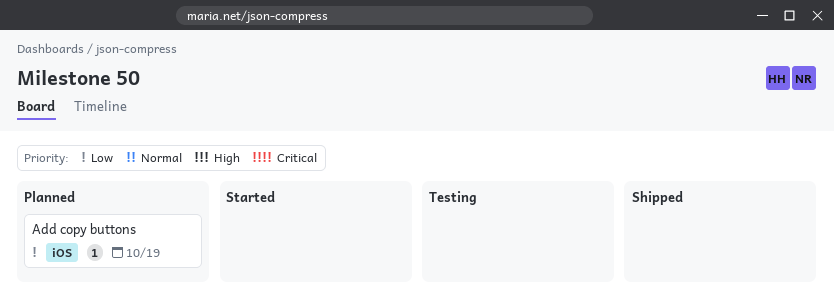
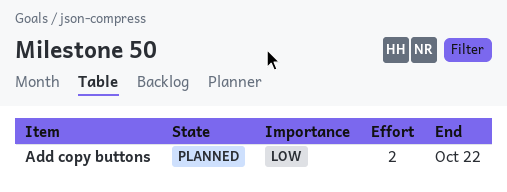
Add copy buttons, estimate: 1 -> 2
Add copy buttons, due: Oct 19 -> Oct 22

